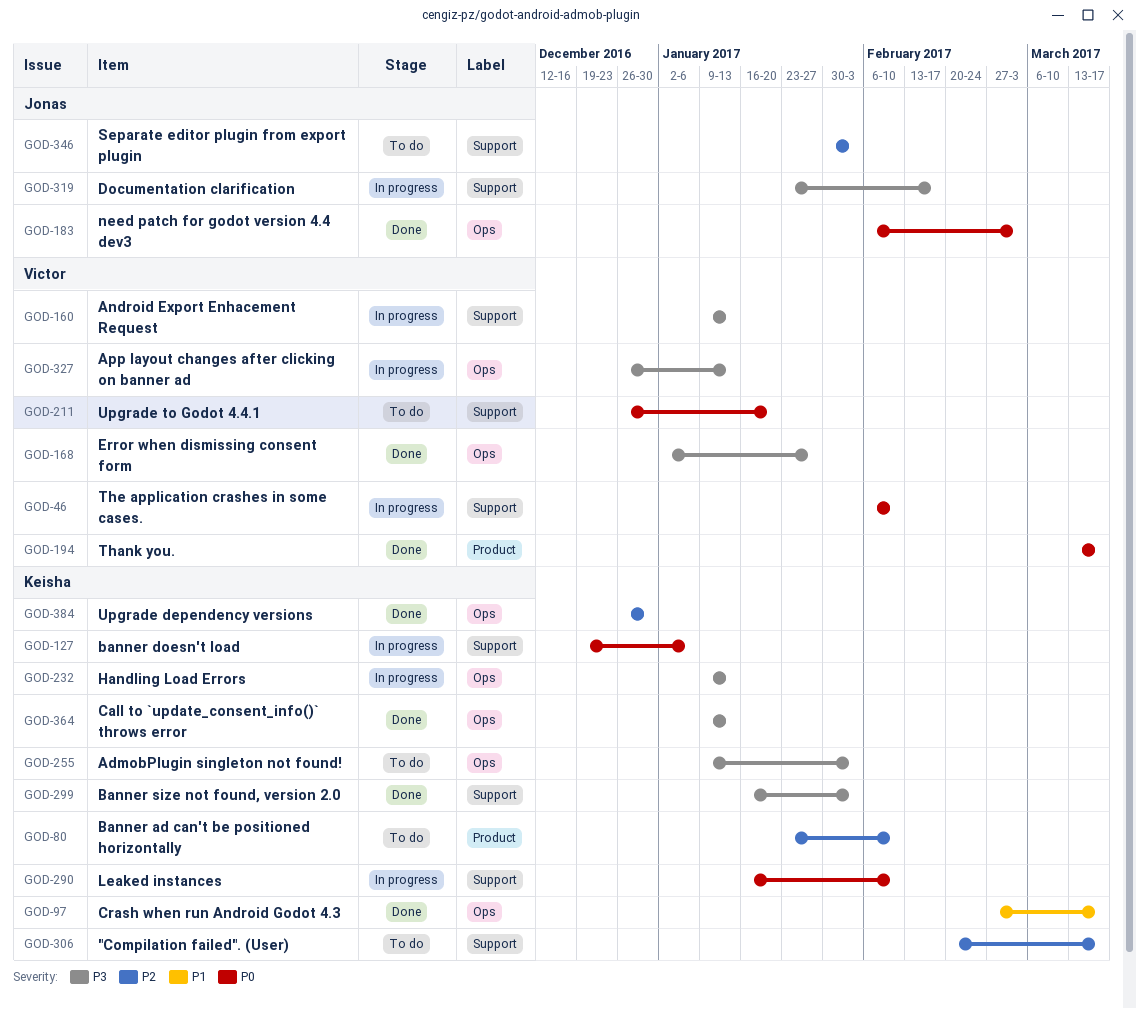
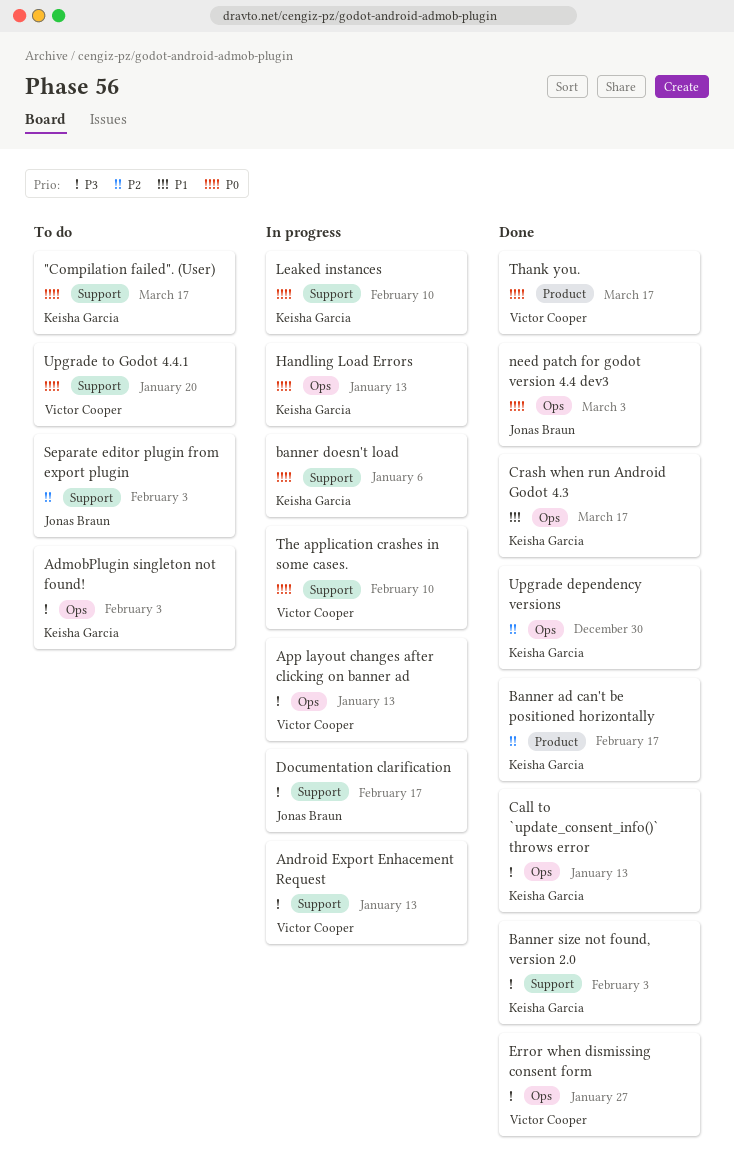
"Compilation failed". (User), priority: P2 -> P0
Banner ad can't be positioned horizontally, status: To do -> Done
Banner ad can't be positioned horizontally, due: Feb 10 -> Feb 17
Handling Load Errors, priority: P3 -> P0

